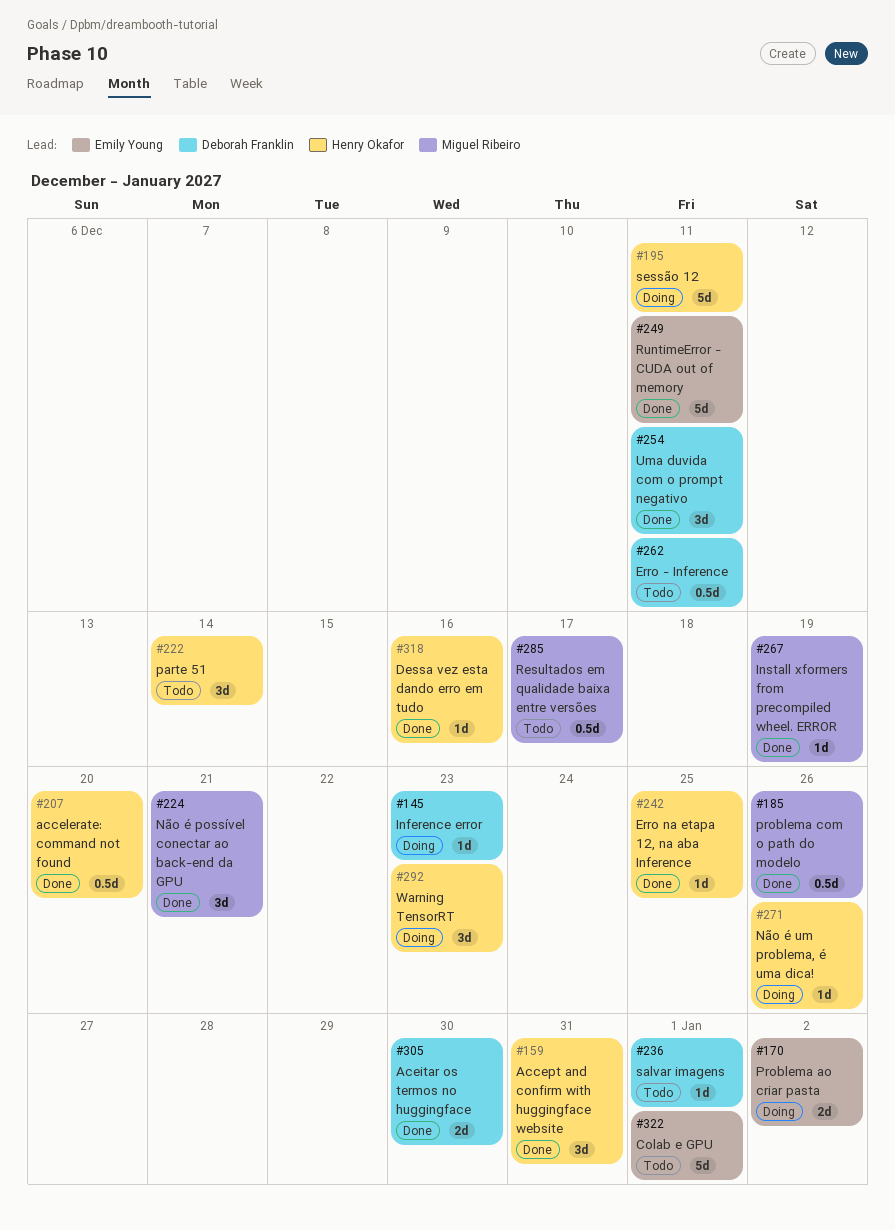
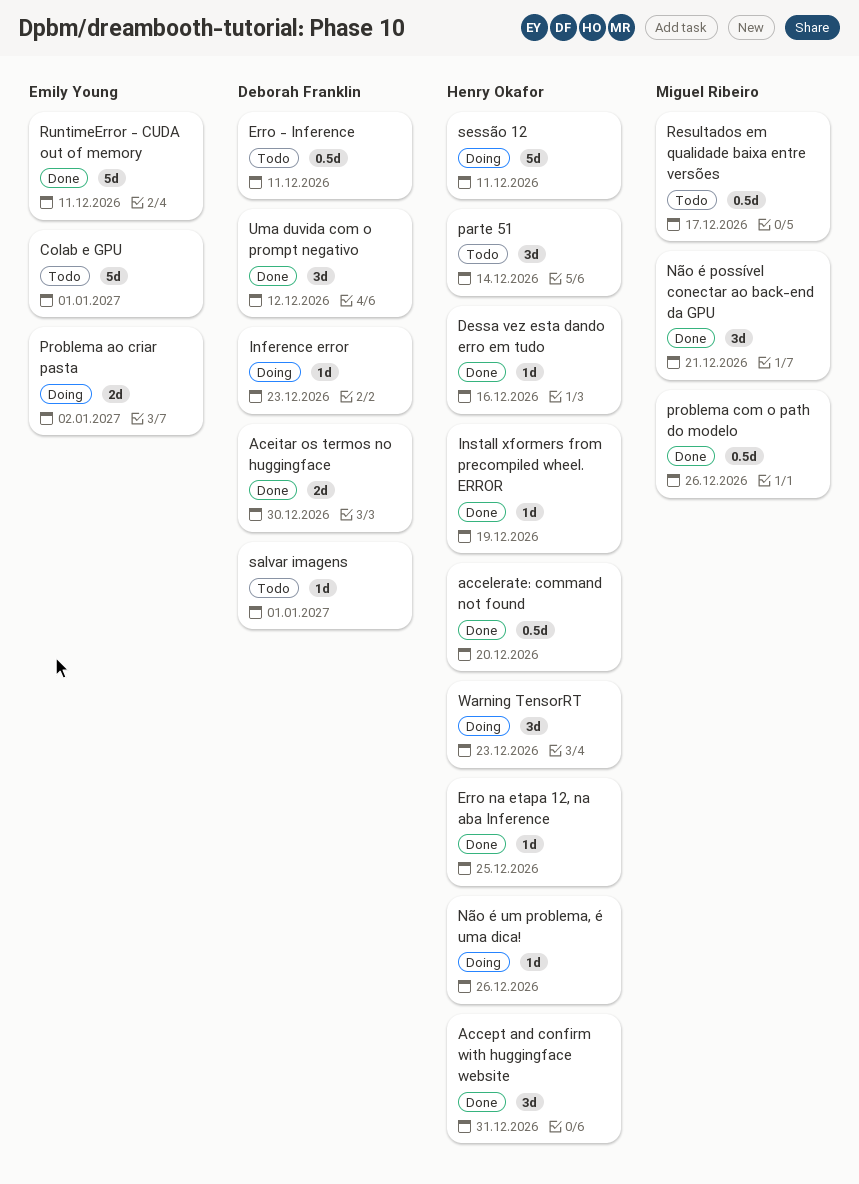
Install xformers from precompiled wheel. ERROR, owner: Miguel Ribeiro -> Henry Okafor
Uma duvida com o prompt negativo, due: Dec 11 -> Dec 12

